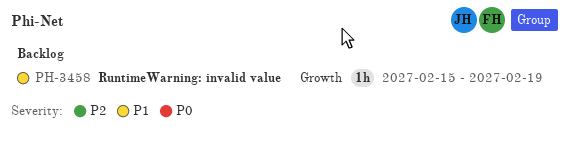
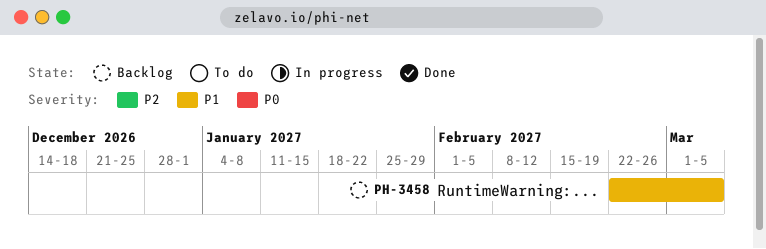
PH-3458, start: Feb 15 -> Feb 22
PH-3458, due: Feb 19 -> Mar 5

